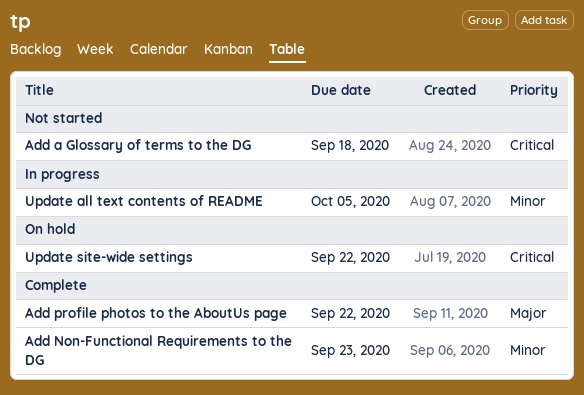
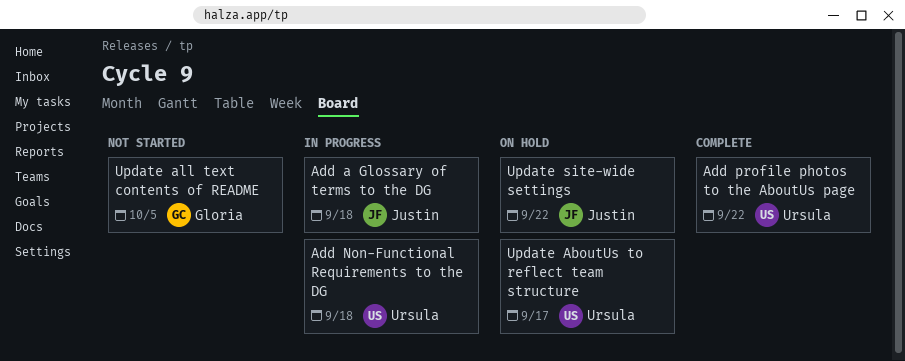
Add a Glossary of terms to the DG, status: Not started -> In progress
Add Non-Functional Requirements to the DG, status: Complete -> In progress
Add Non-Functional Requirements to the DG, due: Sep 23 -> Sep 18
Update AboutUs to reflect team structure: none -> present
Update all text contents of README, status: In progress -> Not started

